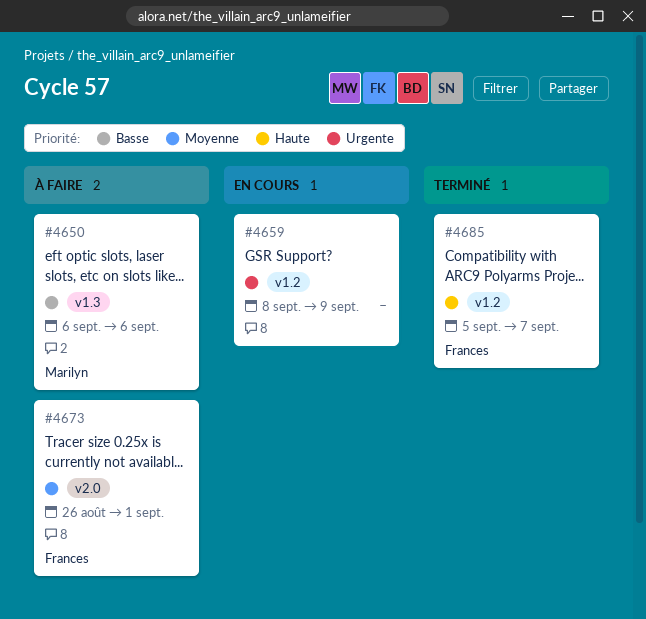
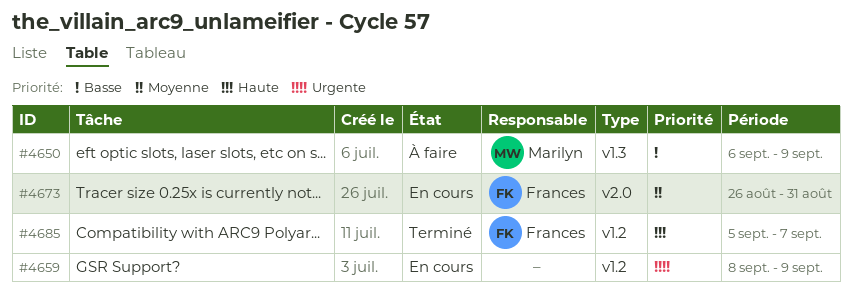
#4650, due: Sep 6 -> Sep 9
#4673, status: À faire -> En cours
#4673, due: Sep 1 -> Aug 31

